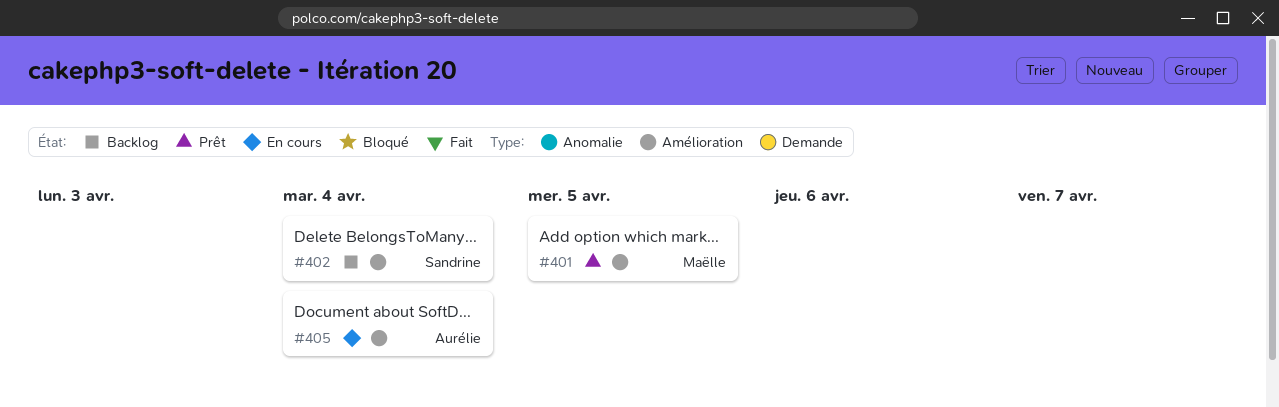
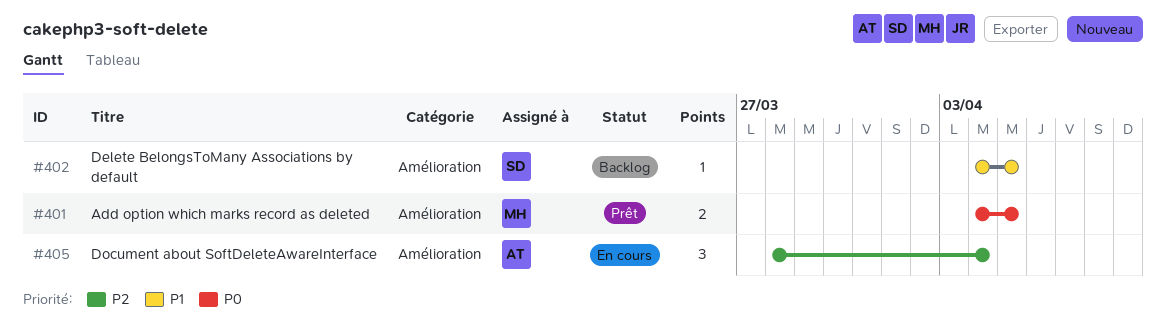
#402, due: Apr 4 -> Apr 5

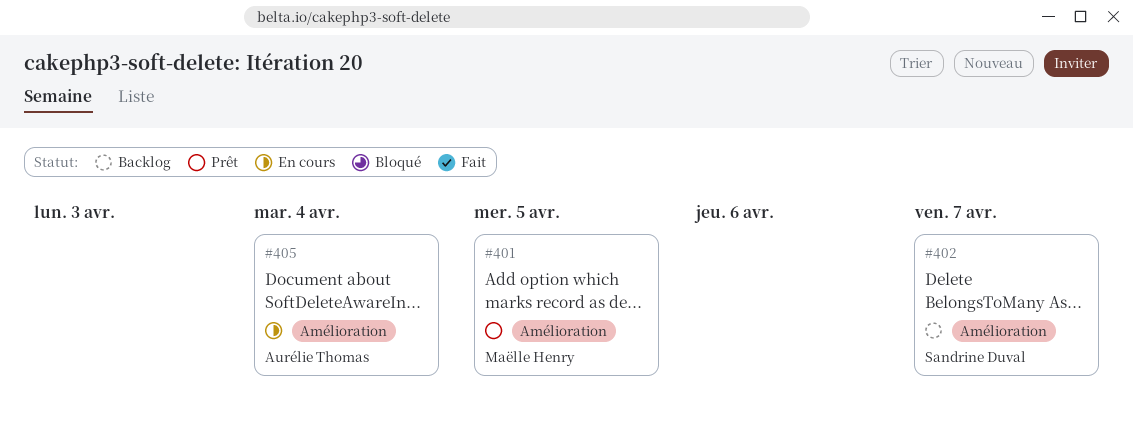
#402, due: Apr 5 -> Apr 7

